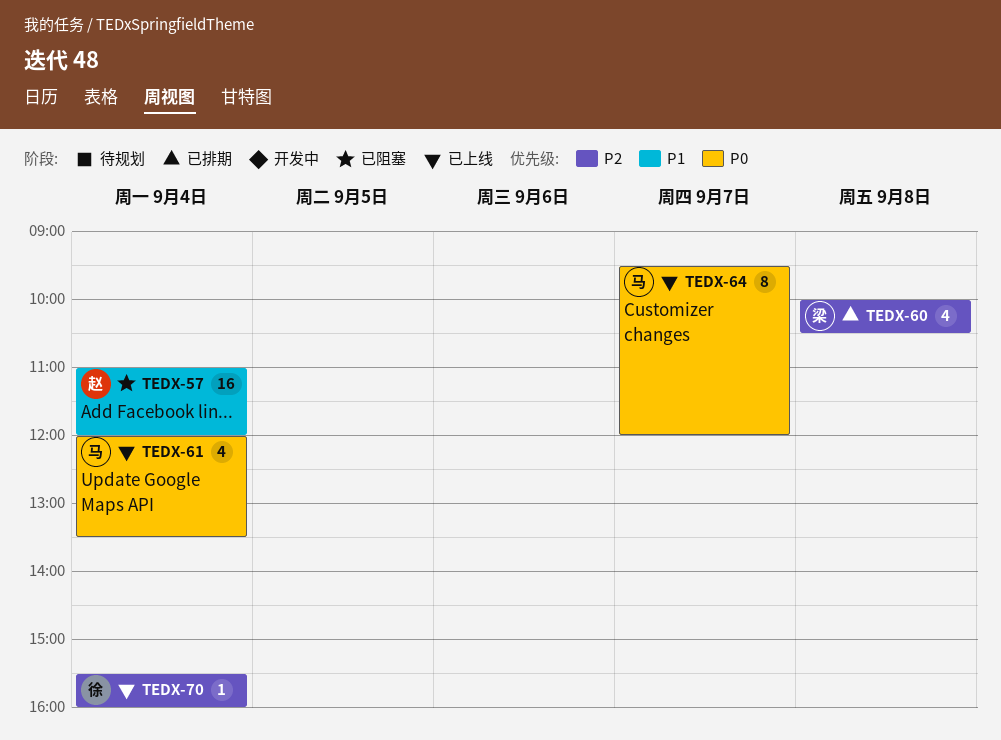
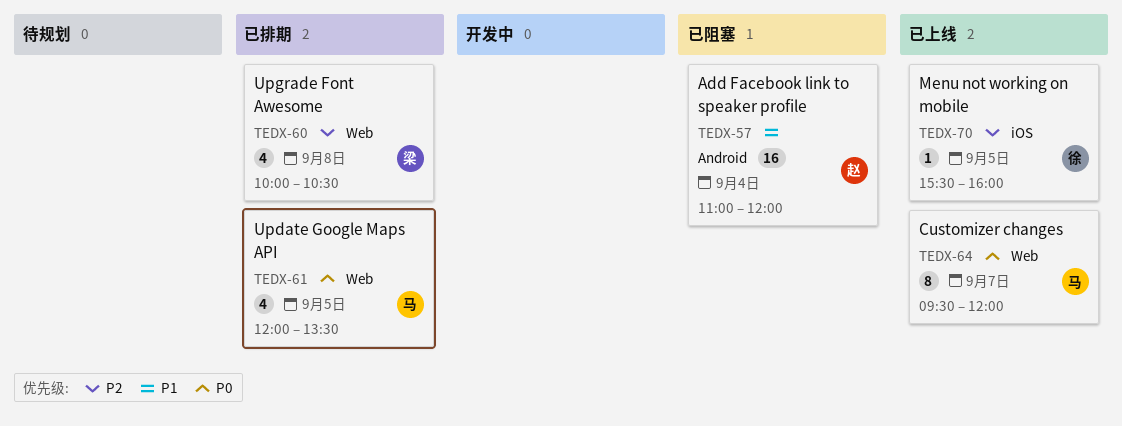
TEDX-61, status: 已上线 -> 已排期
TEDX-61, day: Sep 4 -> Sep 5
TEDX-70, day: Sep 4 -> Sep 5

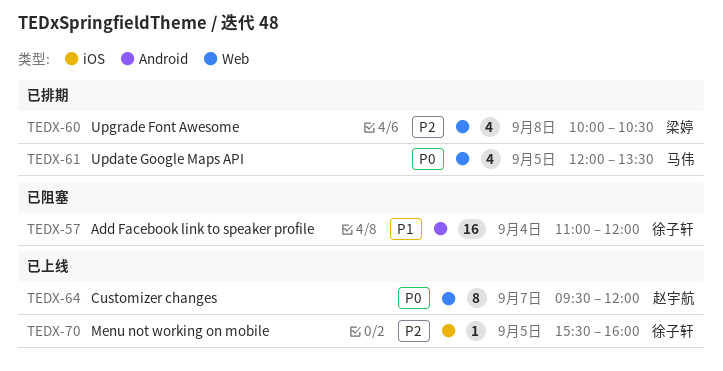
TEDX-57, owner: 赵宇航 -> 徐子轩
TEDX-64, owner: 马伟 -> 赵宇航

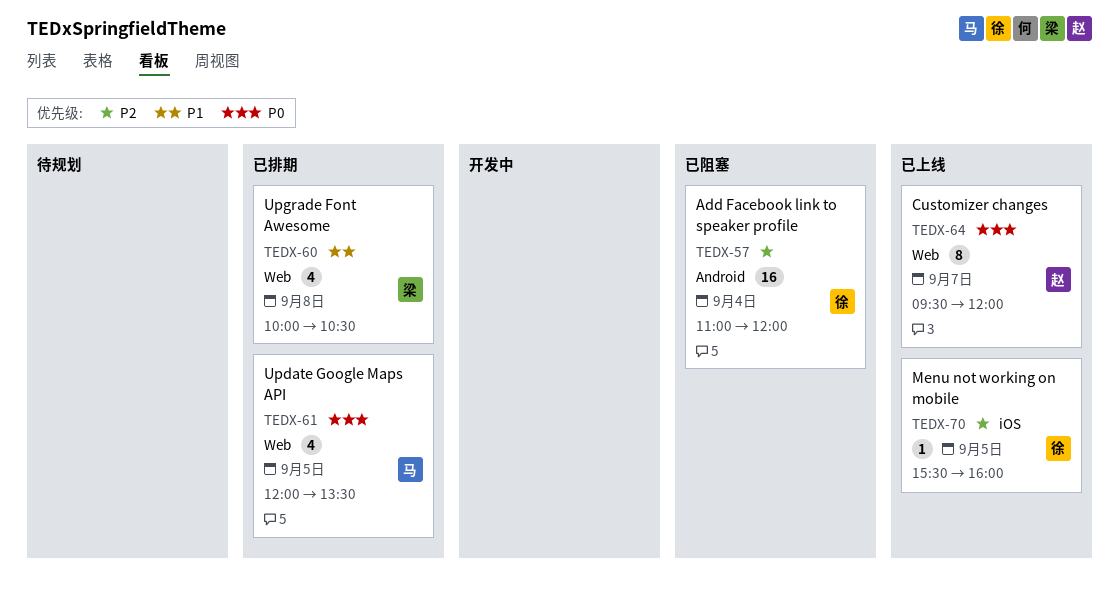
TEDX-57, priority: P1 -> P2
TEDX-60, priority: P2 -> P1

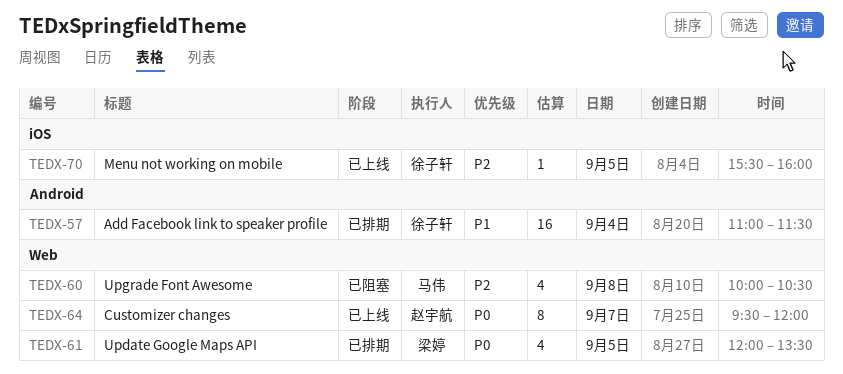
TEDX-57, status: 已阻塞 -> 已排期
TEDX-57, priority: P2 -> P1
TEDX-57, ends: 12:00 -> 11:30
TEDX-60, status: 已排期 -> 已阻塞
TEDX-60, owner: 梁婷 -> 马伟
TEDX-60, priority: P1 -> P2
TEDX-61, owner: 马伟 -> 梁婷

